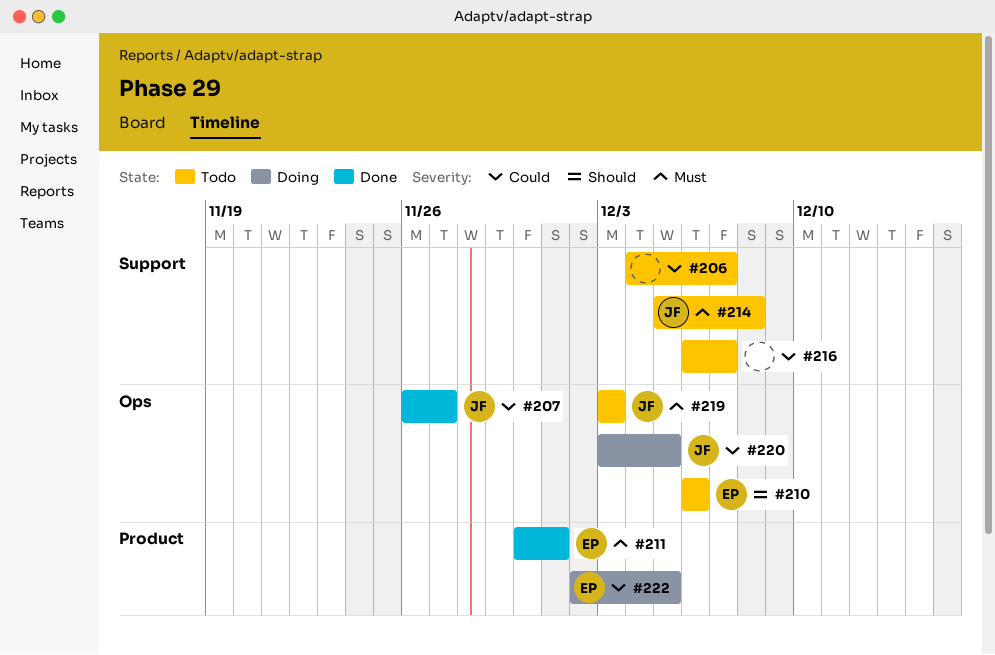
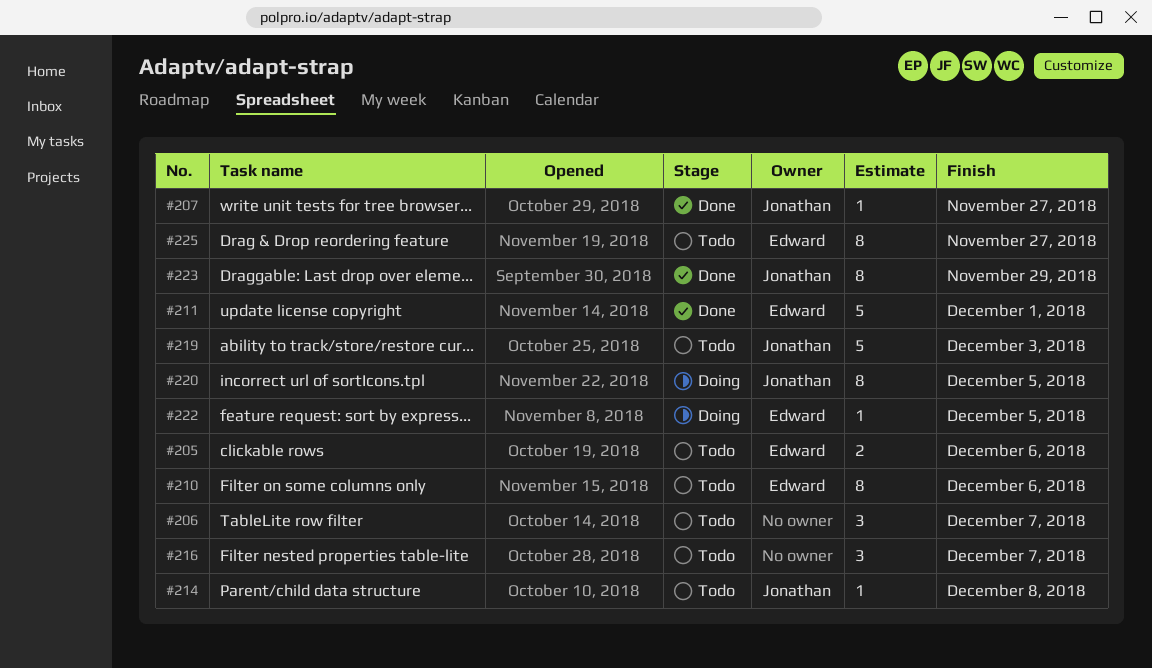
#205: none -> present
#223: none -> present
#225: none -> present

